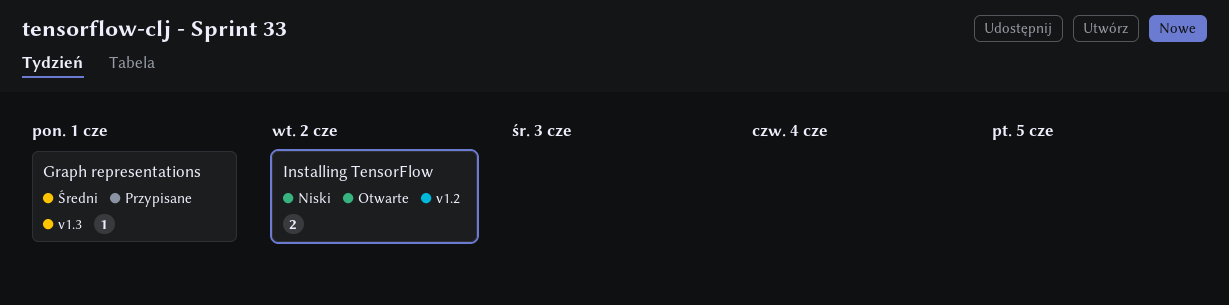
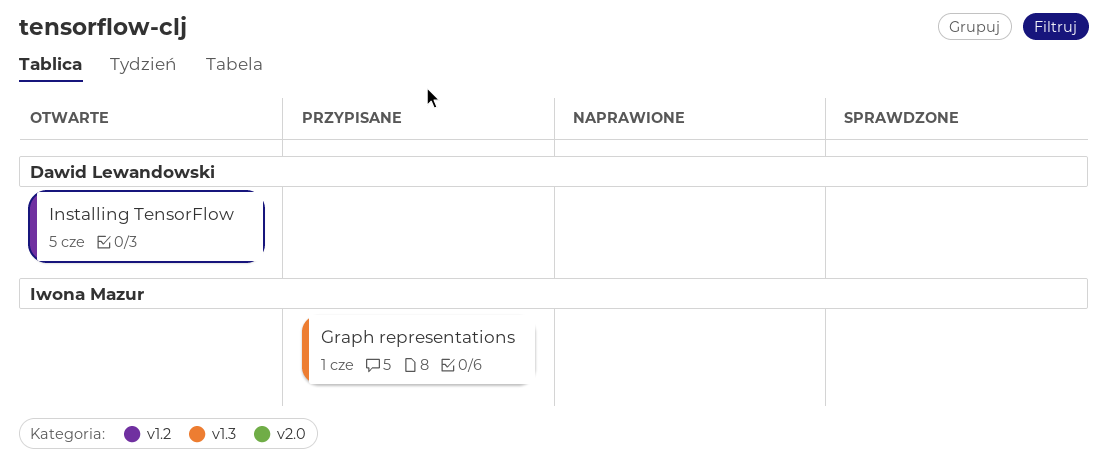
Installing TensorFlow, due: Jun 2 -> Jun 5

